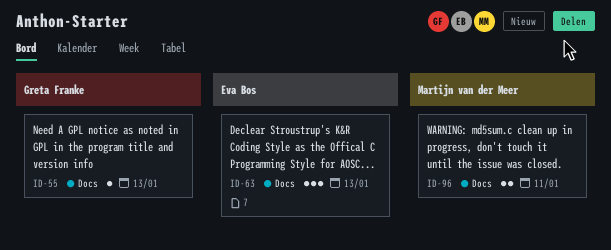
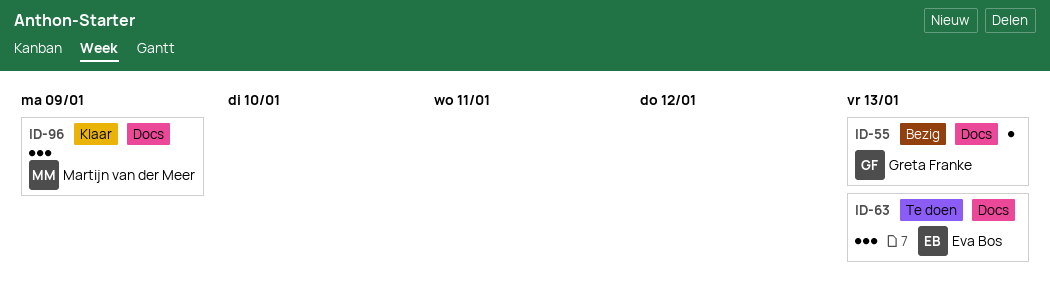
ID-96, estimate: 2 -> 3
ID-96, due: Jan 11 -> Jan 9

